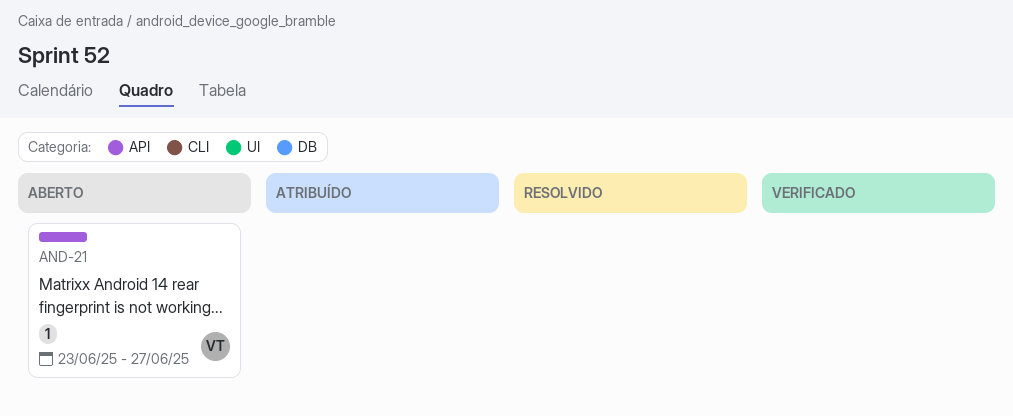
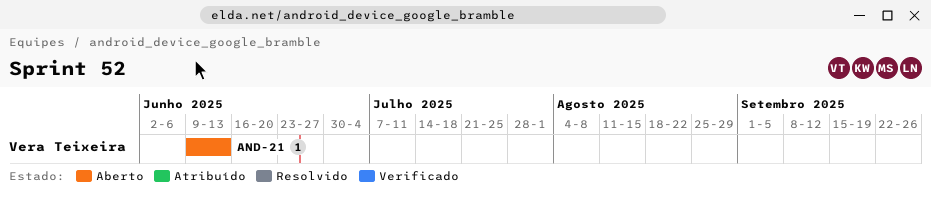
AND-21, start: Jun 23 -> Jun 9
AND-21, due: Jun 27 -> Jun 13

